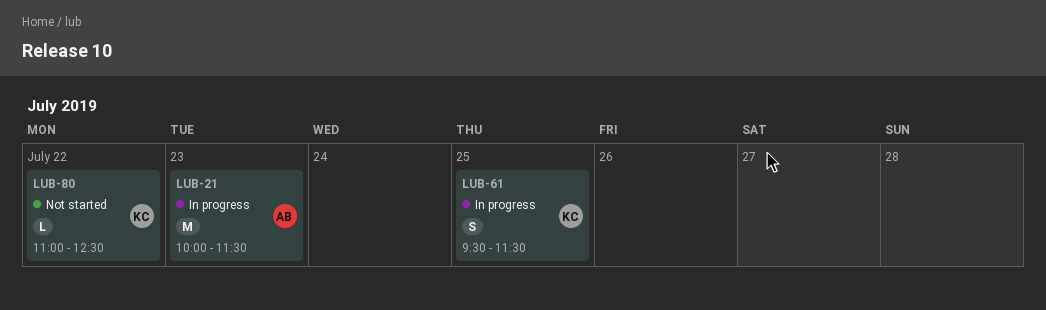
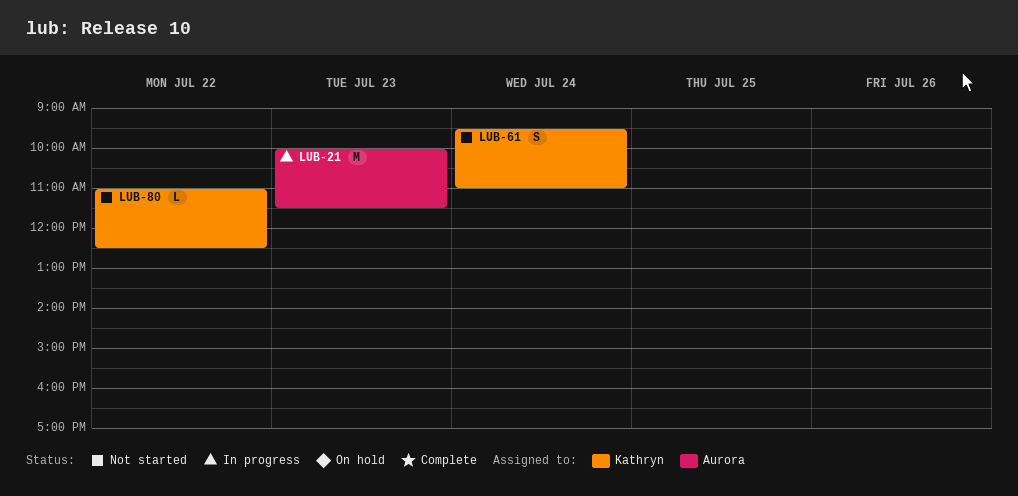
LUB-61, status: In progress -> Not started
LUB-61, day: Jul 25 -> Jul 24
LUB-61, ends: 11:30 -> 11:00

